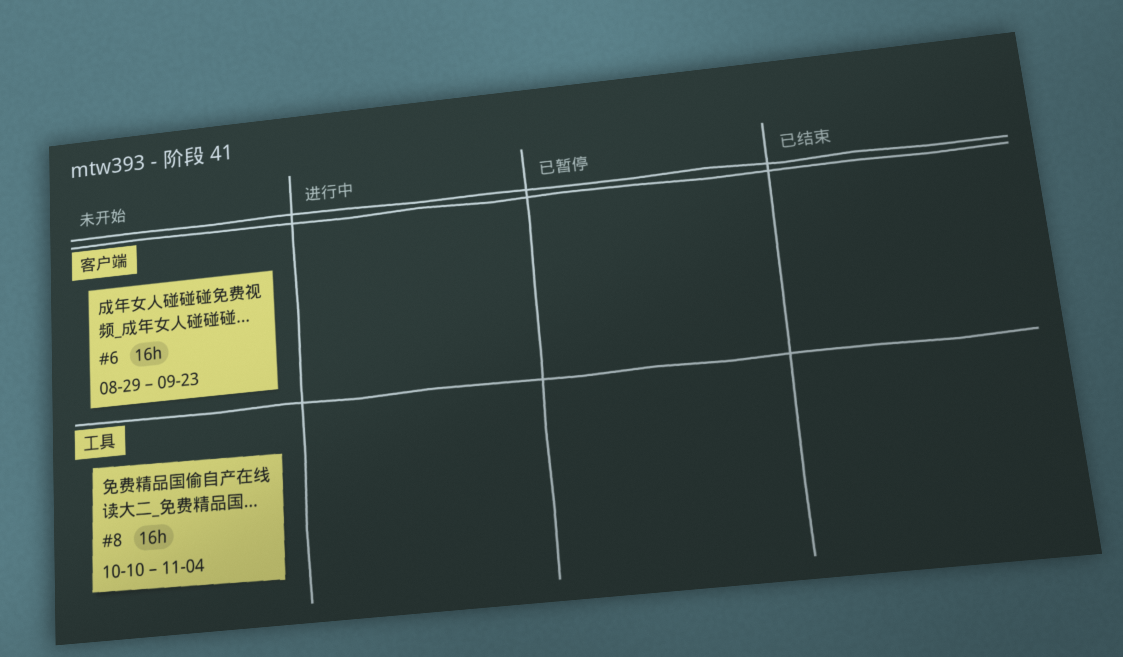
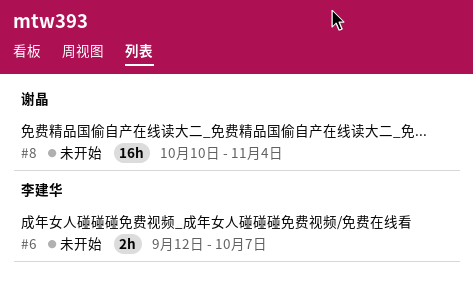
#6, estimate: 16h -> 2h
#6, start: Aug 29 -> Sep 12
#6, due: Sep 23 -> Oct 7

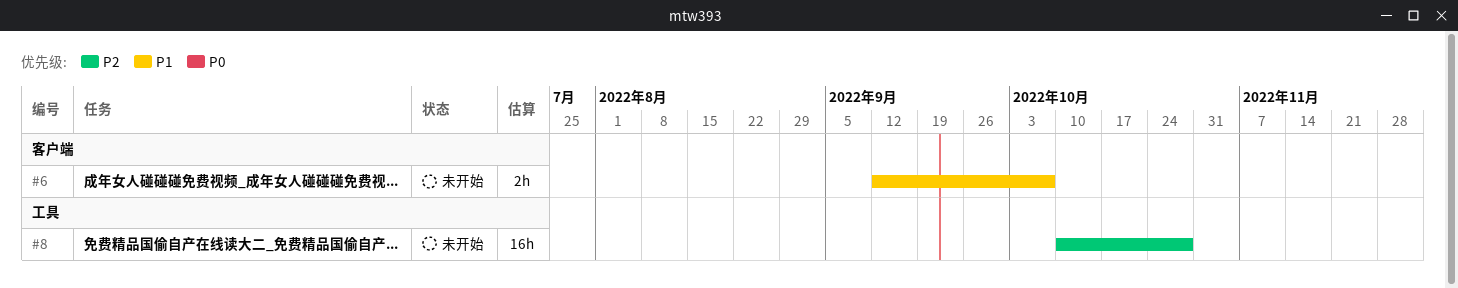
#8, due: Nov 4 -> Oct 28

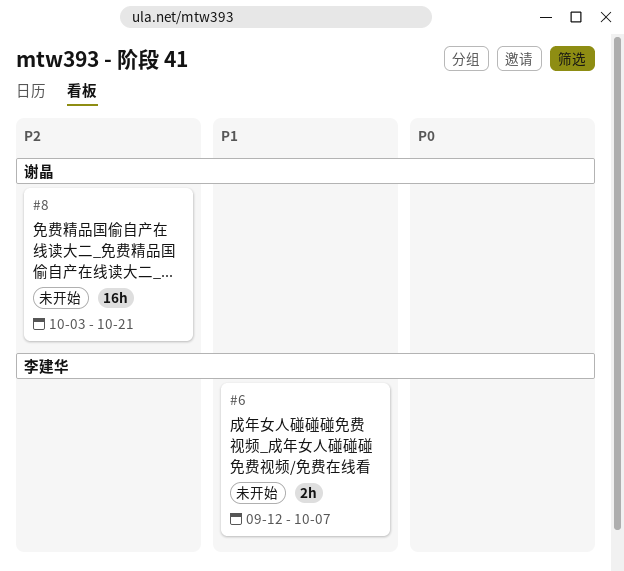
#8, start: Oct 10 -> Oct 3
#8, due: Oct 28 -> Oct 21

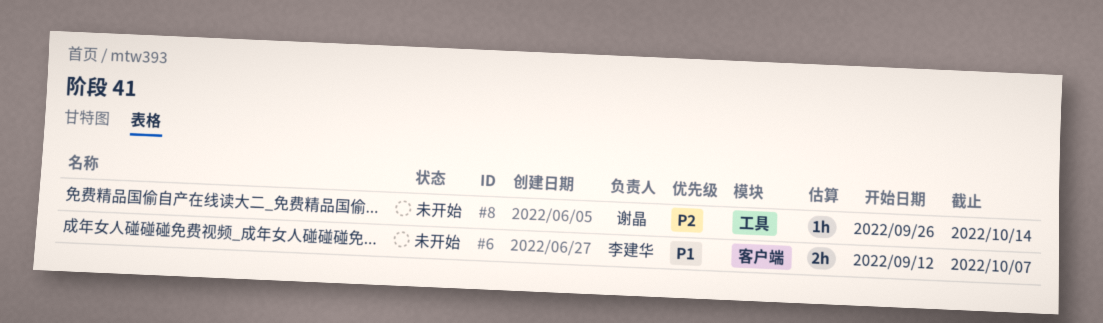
#8, estimate: 16h -> 1h
#8, start: Oct 3 -> Sep 26
#8, due: Oct 21 -> Oct 14

